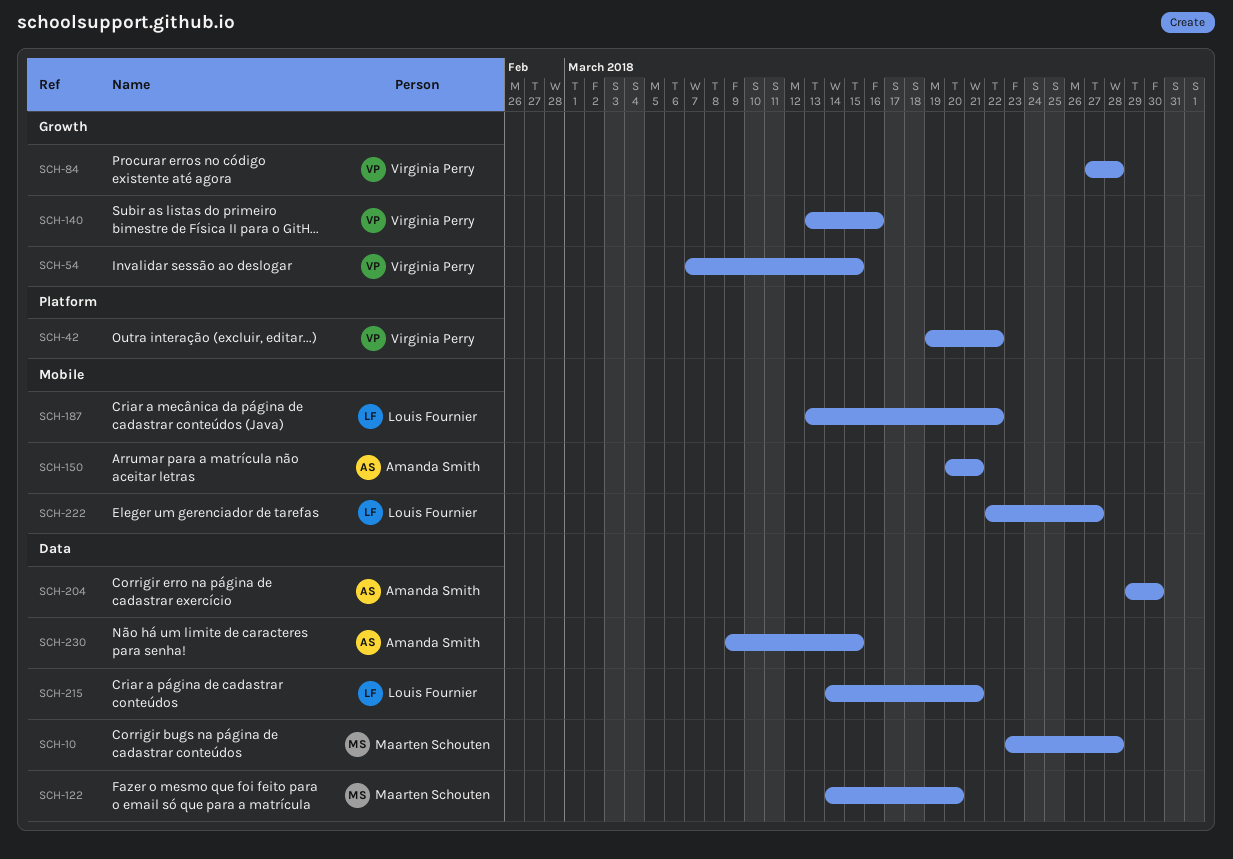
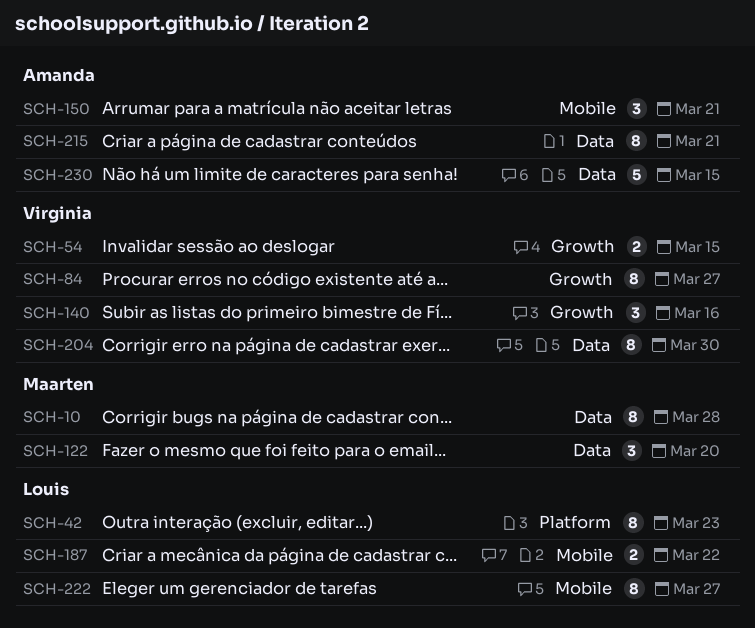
SCH-42, owner: Virginia Perry -> Louis Fournier
SCH-42, due: Mar 22 -> Mar 23
SCH-84, due: Mar 28 -> Mar 27
SCH-204, owner: Amanda Smith -> Virginia Perry
SCH-215, owner: Louis Fournier -> Amanda Smith

